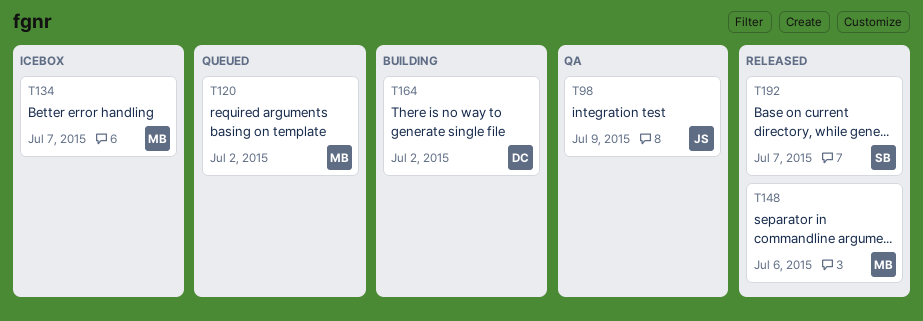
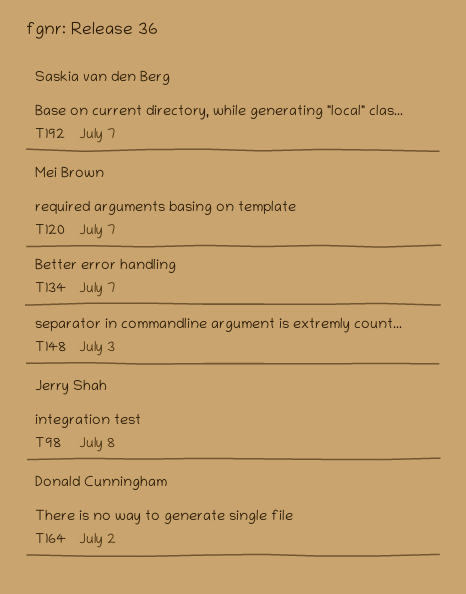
T98, due: Jul 9 -> Jul 8
T120, due: Jul 2 -> Jul 7
T148, due: Jul 6 -> Jul 3

